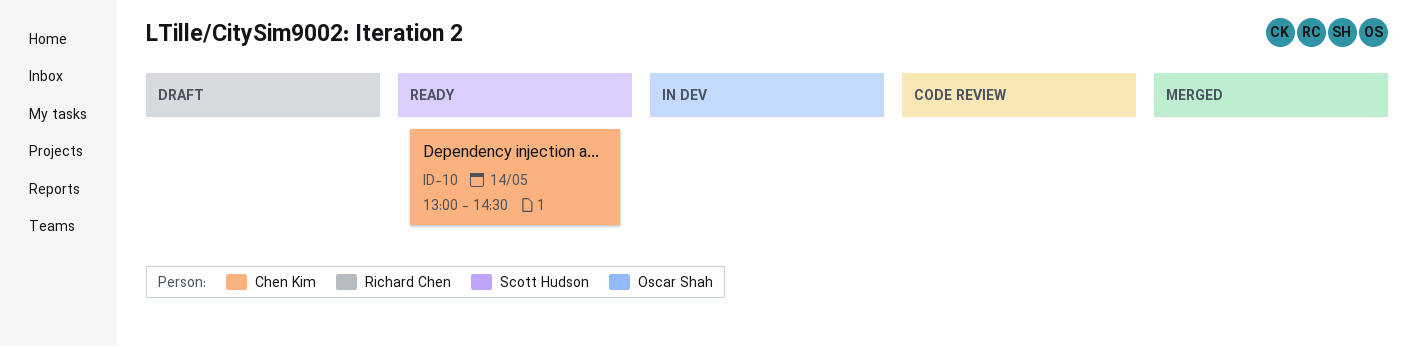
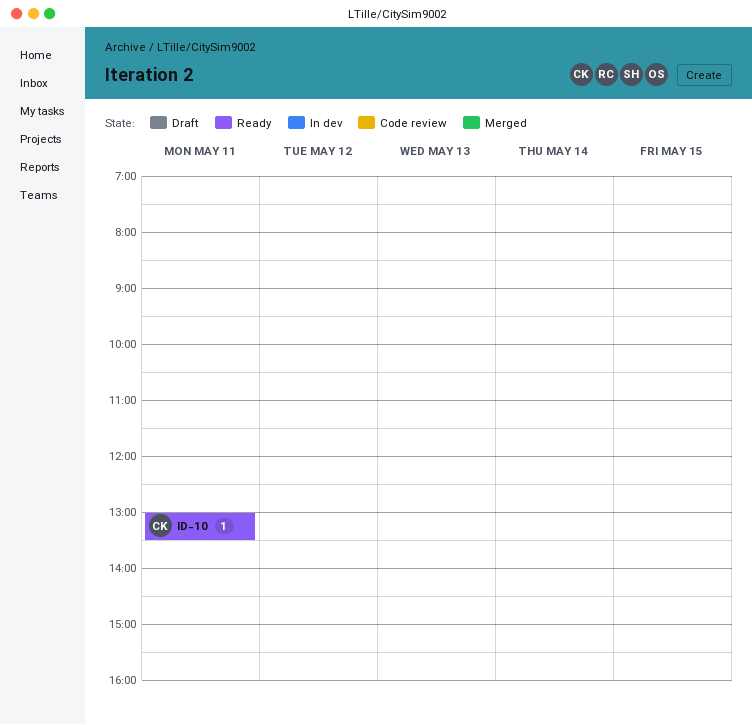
ID-10, day: May 14 -> May 11
ID-10, ends: 14:30 -> 13:30

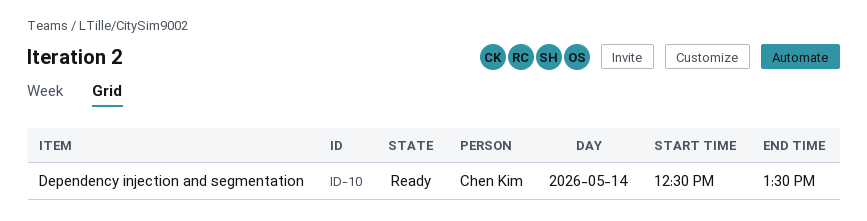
ID-10, day: May 11 -> May 14
ID-10, begins: 13:00 -> 12:30

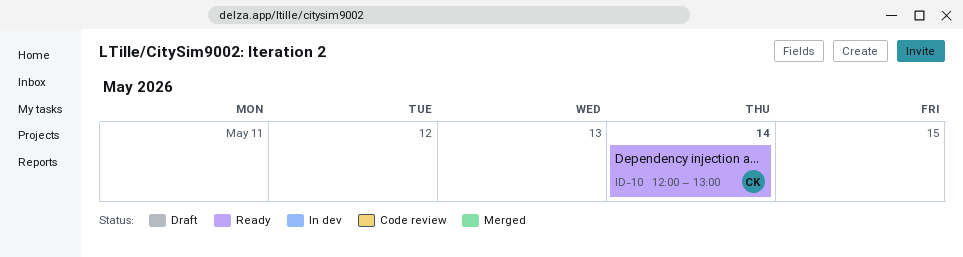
ID-10, begins: 12:30 -> 12:00
ID-10, ends: 13:30 -> 13:00

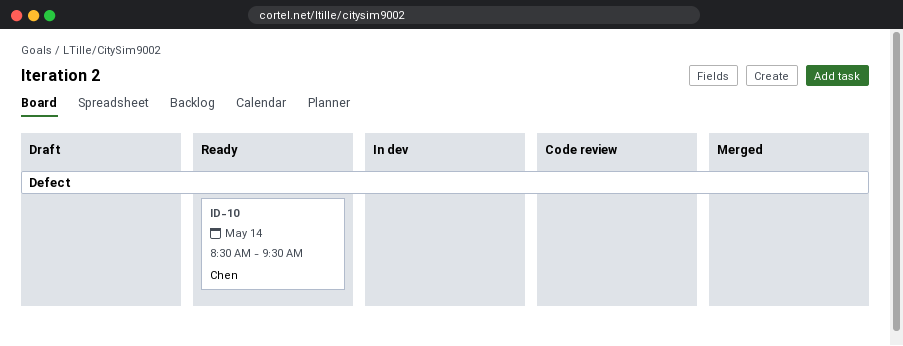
ID-10, begins: 12:00 -> 08:30
ID-10, ends: 13:00 -> 09:30

